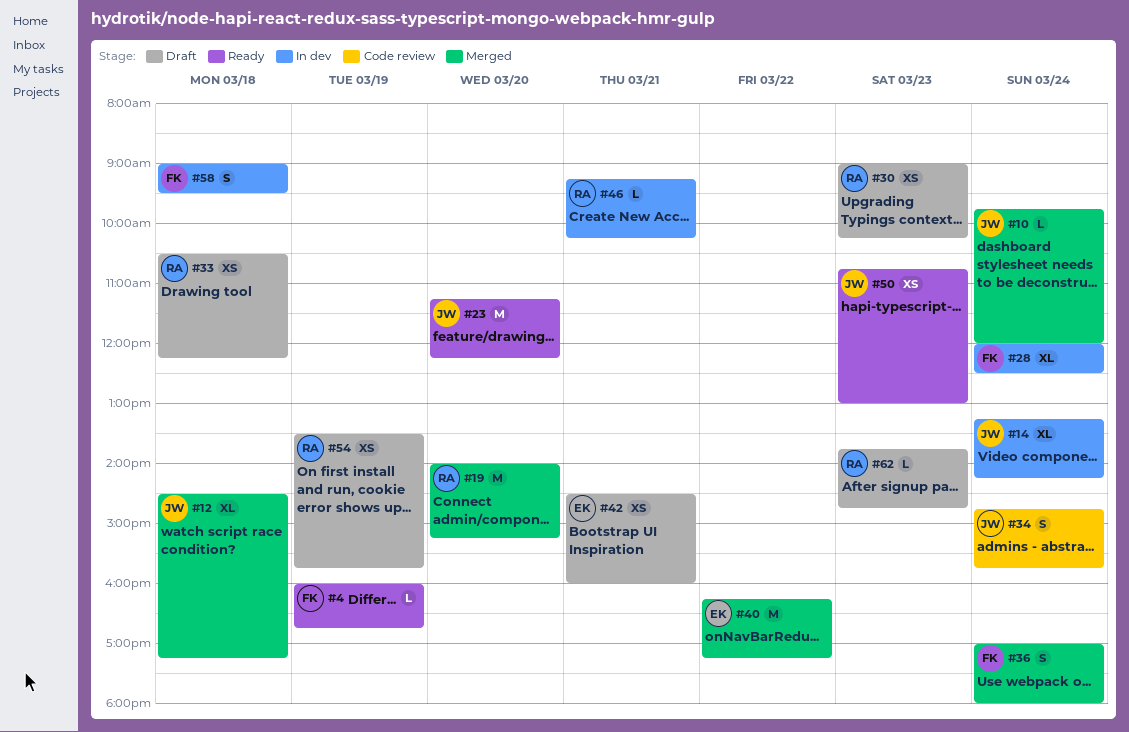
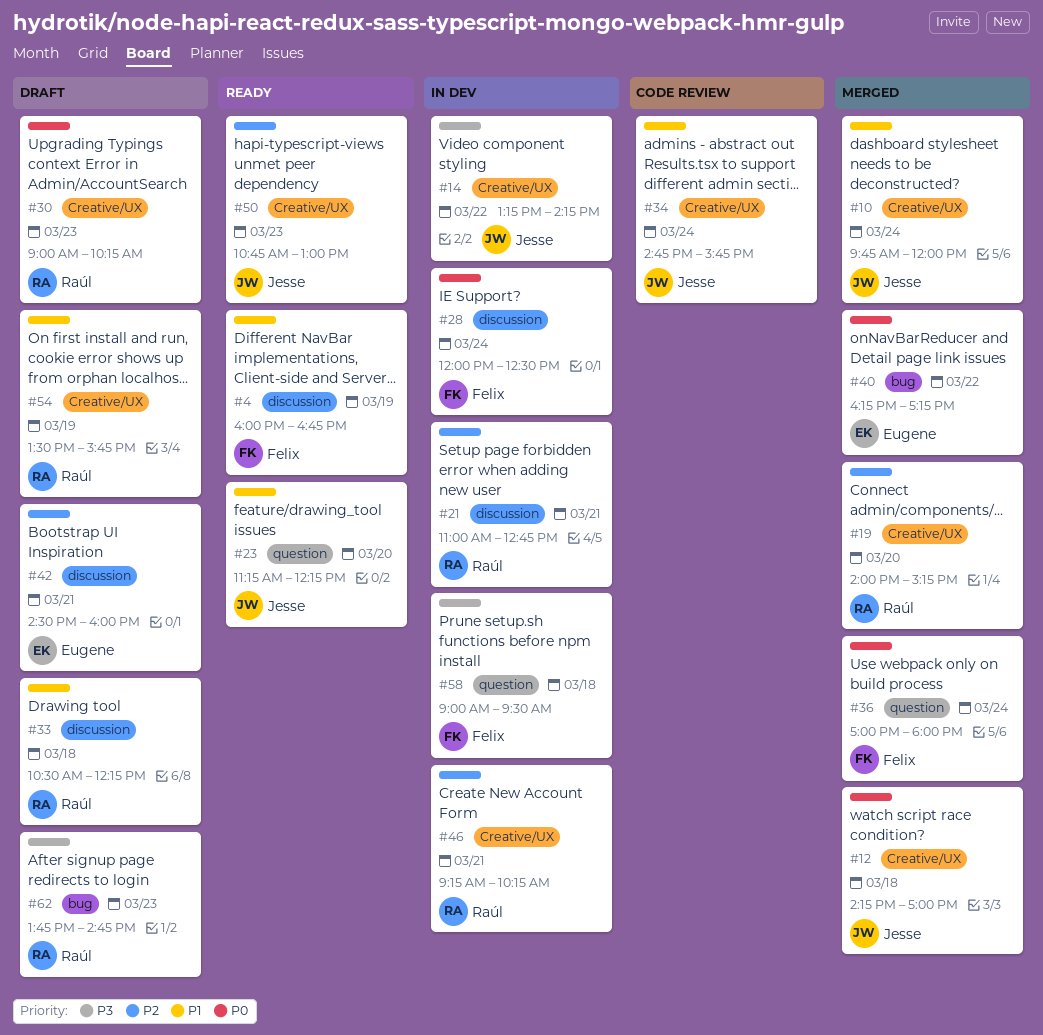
#12, begins: 14:30 -> 14:15
#12, ends: 17:15 -> 17:00
#14, day: Mar 24 -> Mar 22
#21: none -> present

